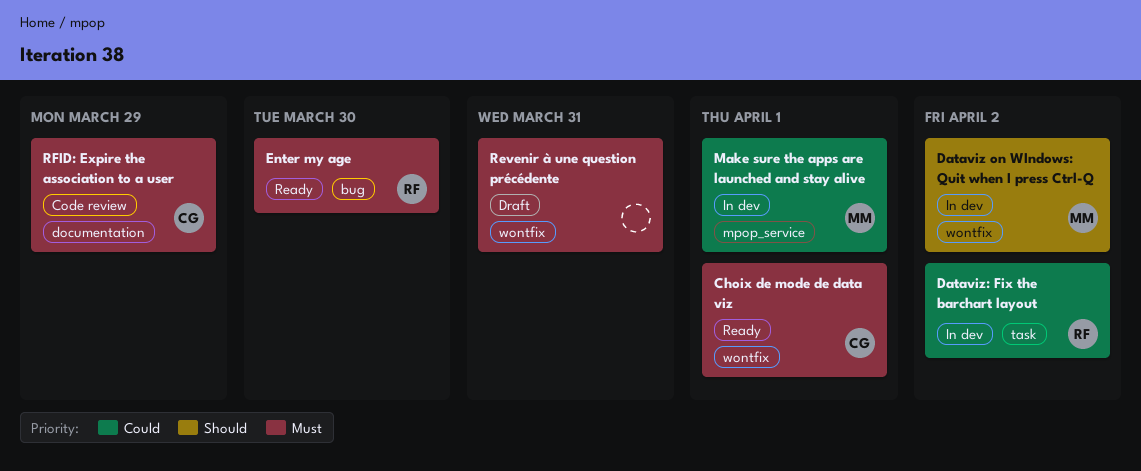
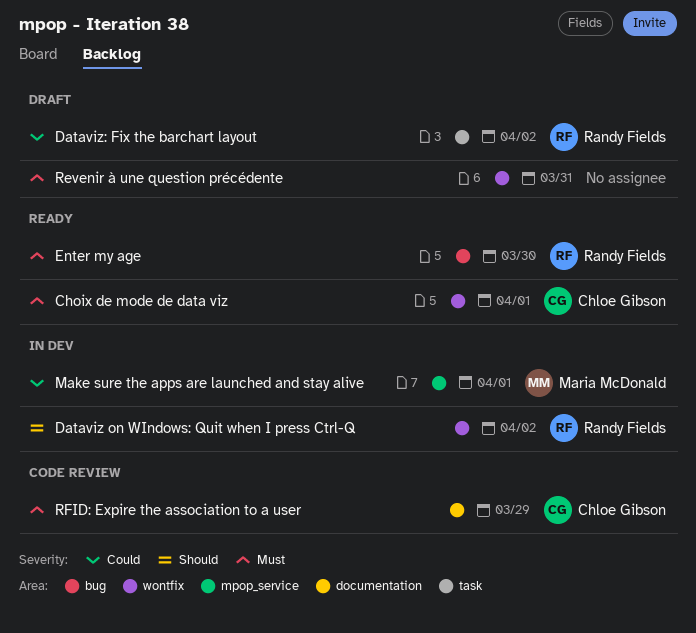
Dataviz on WIndows: Quit when I press Ctrl-Q, owner: Maria McDonald -> Randy Fields
Dataviz: Fix the barchart layout, status: In dev -> Draft

